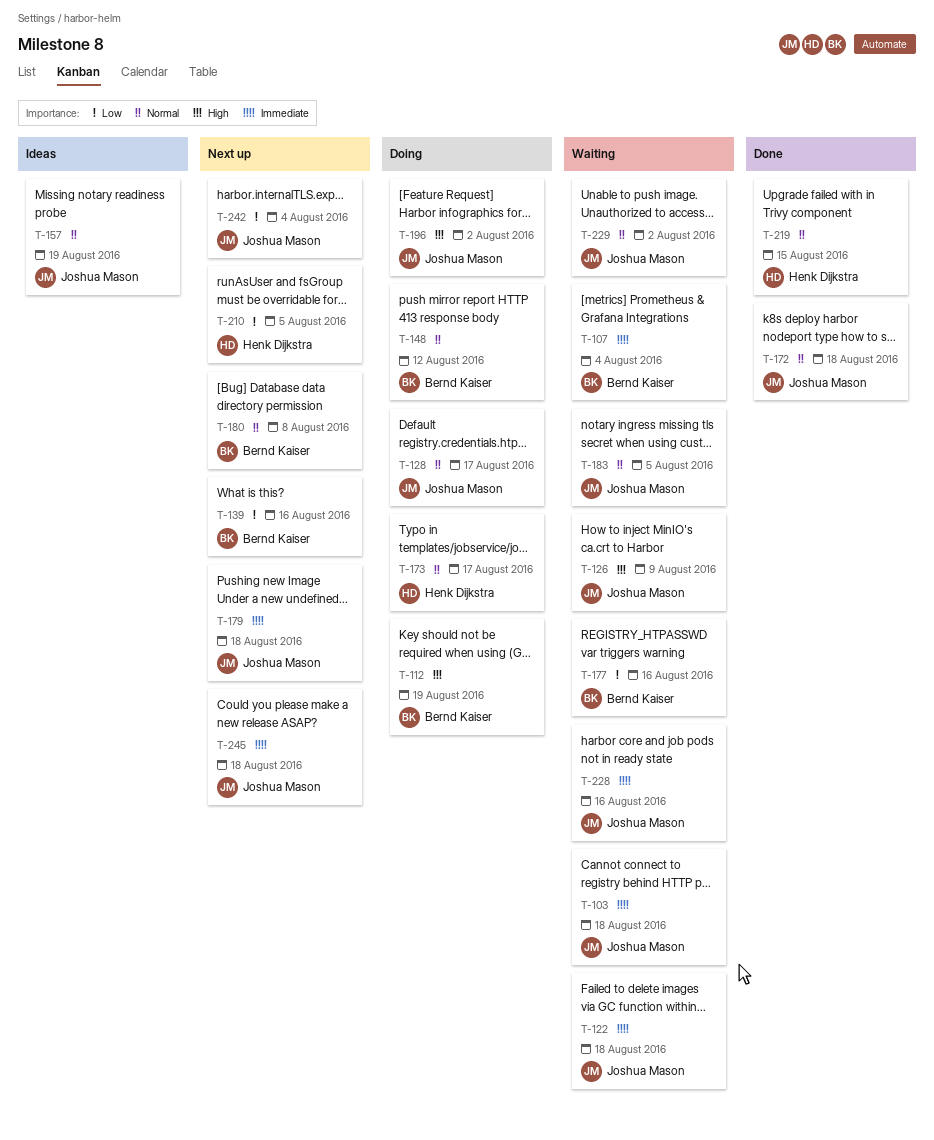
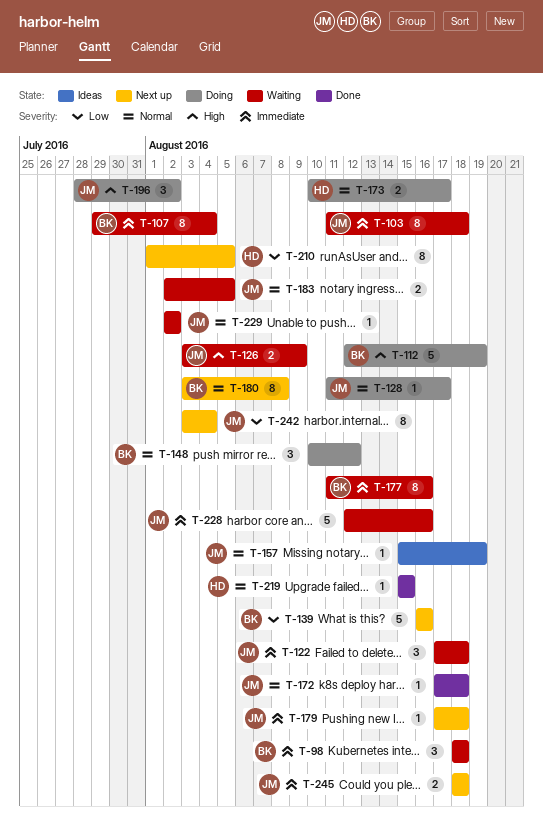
T-98: none -> present
T-177, priority: Low -> Immediate

